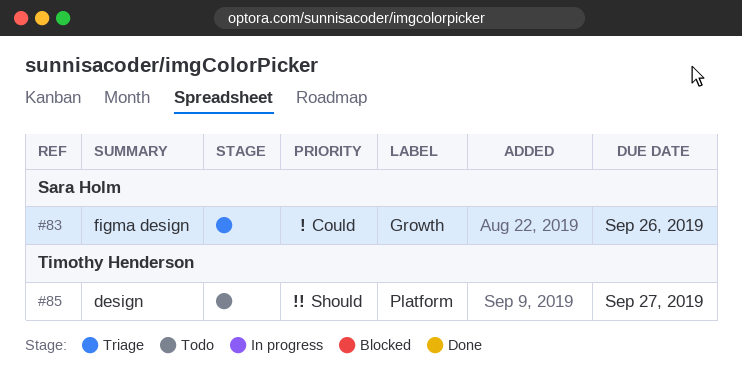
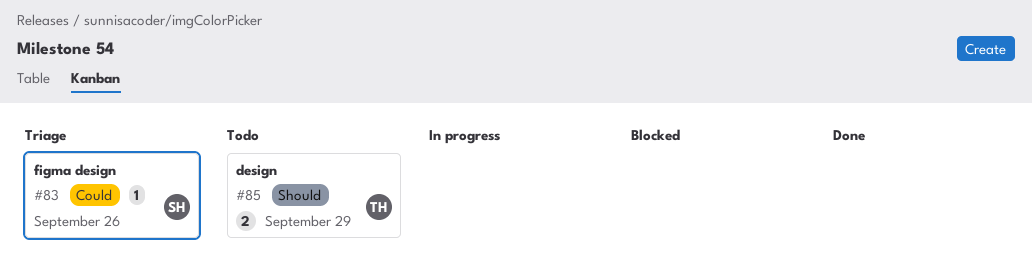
#85, due: Sep 27 -> Sep 29

